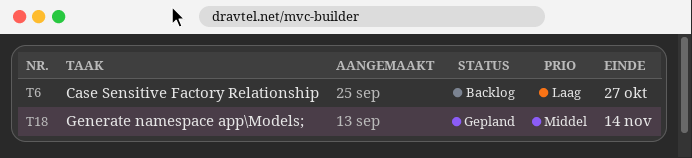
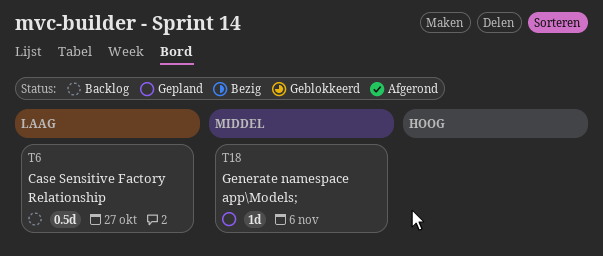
T18, due: Nov 14 -> Nov 6

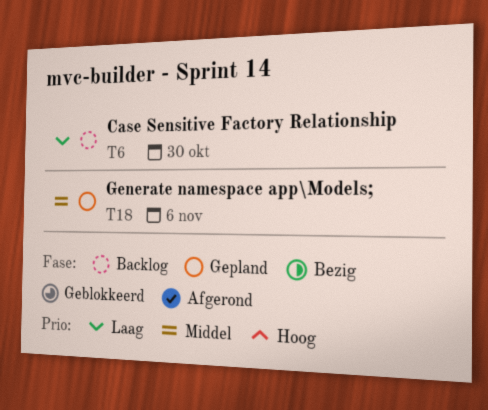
T6, due: Oct 27 -> Oct 30

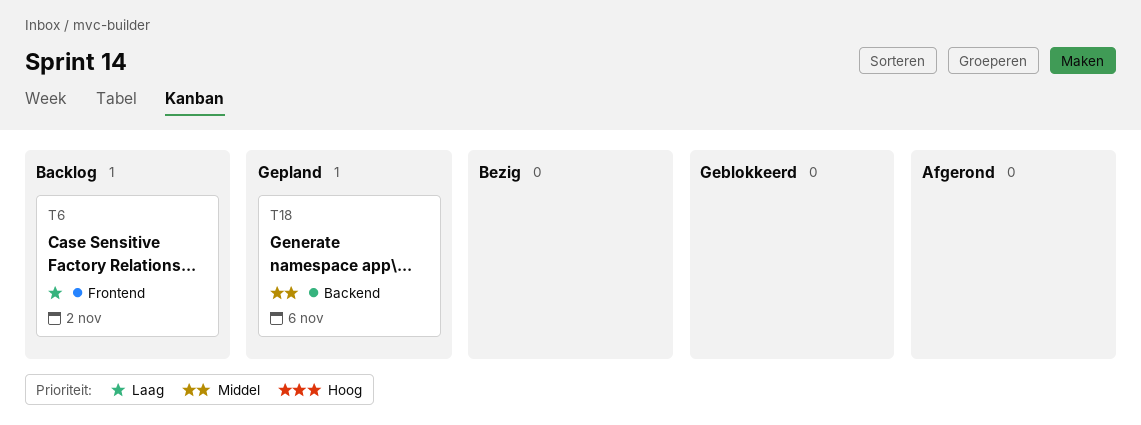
T6, due: Oct 30 -> Nov 2

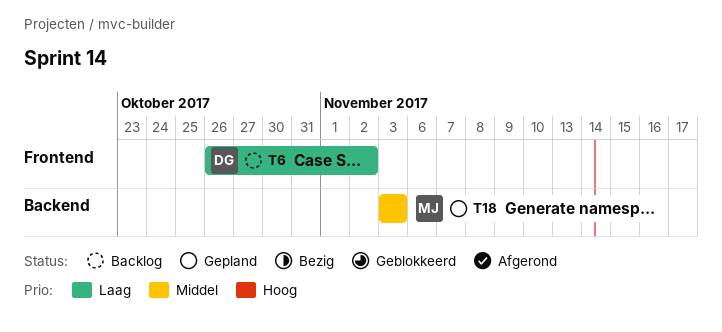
T18, due: Nov 6 -> Nov 3

